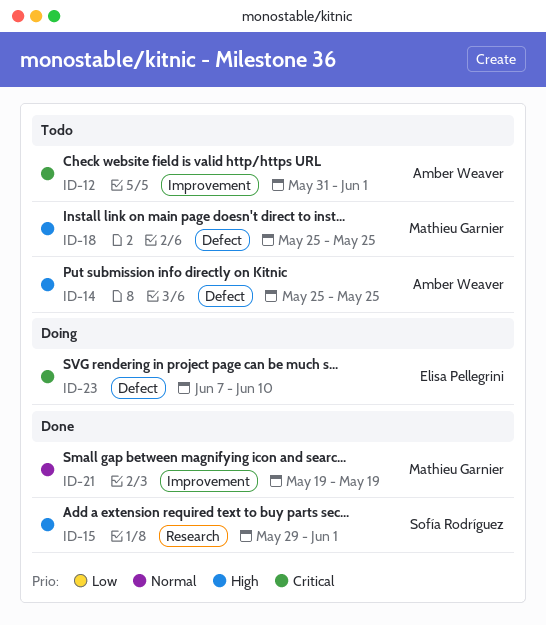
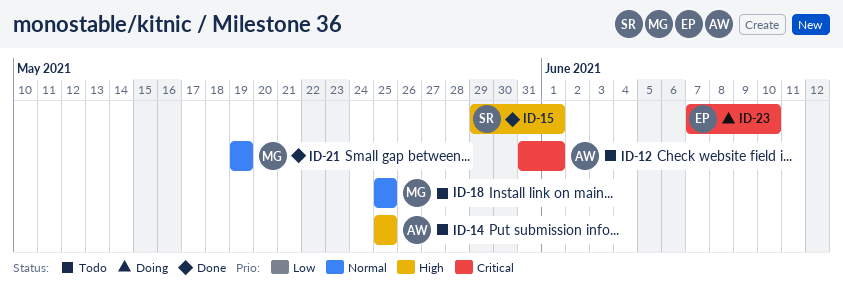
ID-18, priority: High -> Normal

